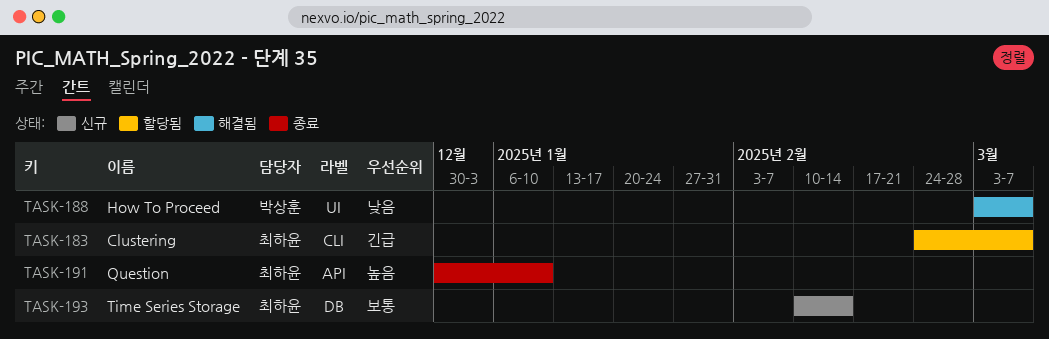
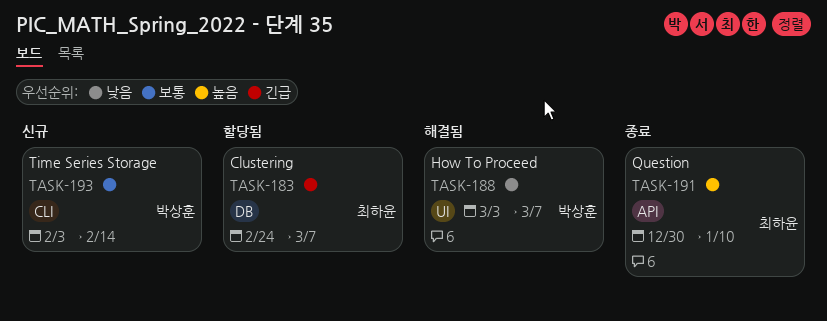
TASK-183, label: CLI -> DB
TASK-193, owner: 최하윤 -> 박상훈
TASK-193, label: DB -> CLI
TASK-193, start: Feb 10 -> Feb 3

